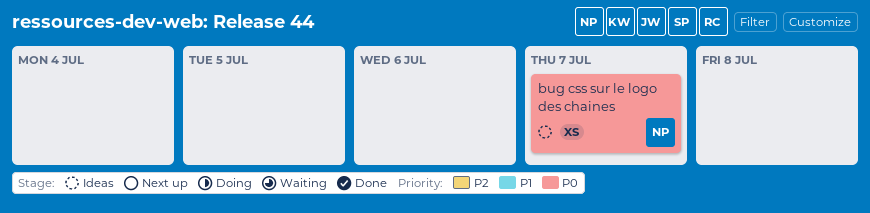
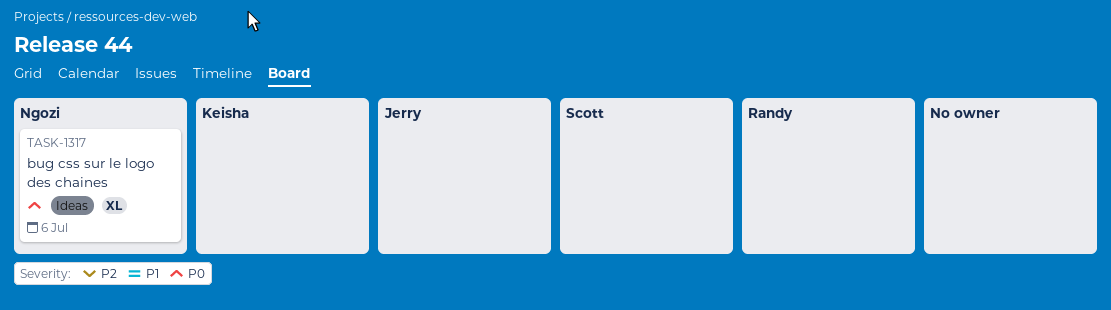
bug css sur le logo des chaines, estimate: XS -> XL
bug css sur le logo des chaines, due: Jul 7 -> Jul 6

